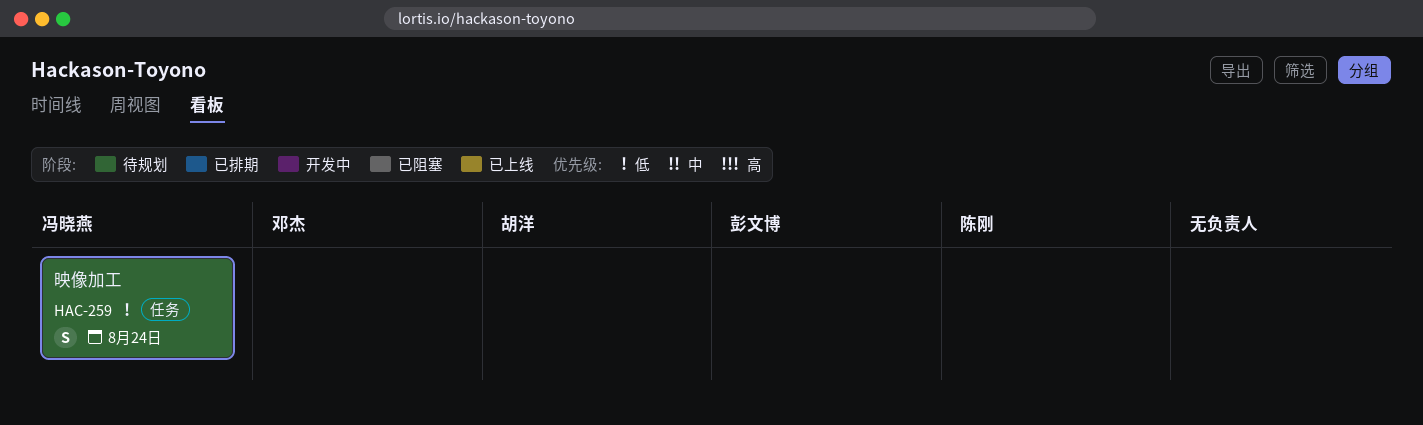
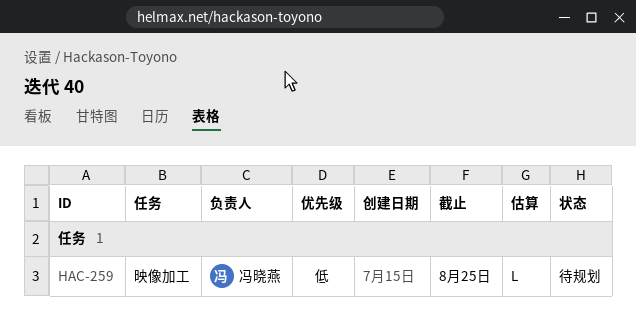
HAC-259, estimate: S -> L
HAC-259, due: Aug 24 -> Aug 25

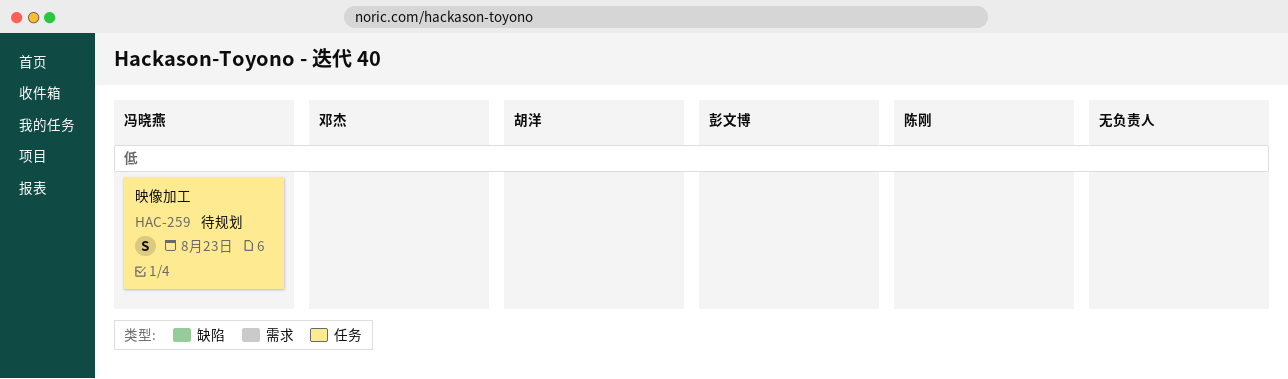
HAC-259, estimate: L -> S
HAC-259, due: Aug 25 -> Aug 23

